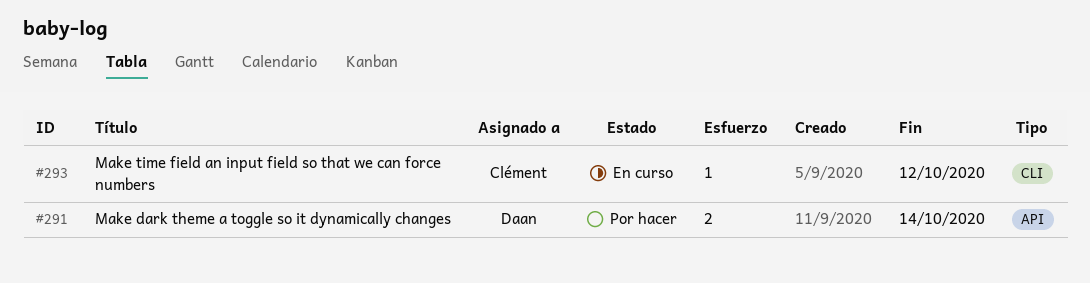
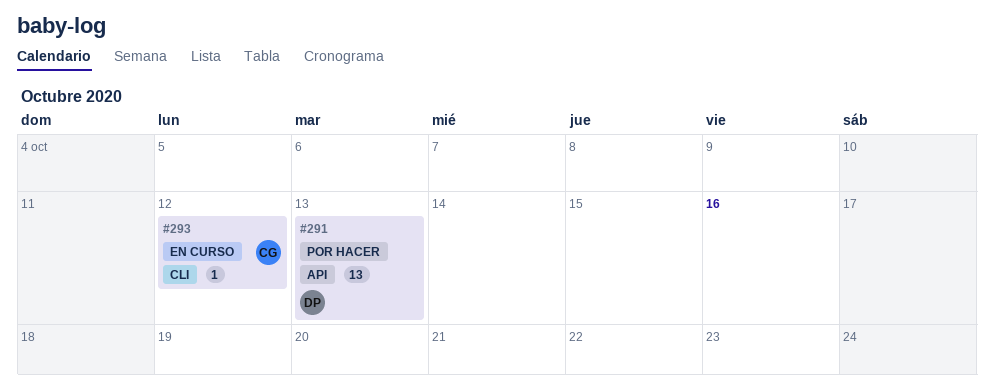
#291, estimate: 2 -> 13
#291, due: Oct 14 -> Oct 13

